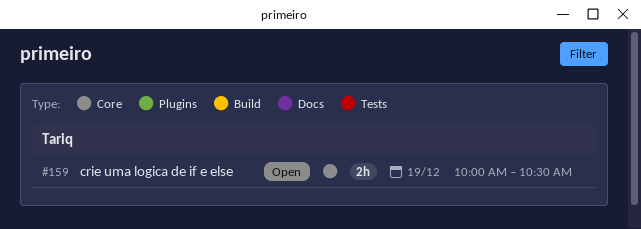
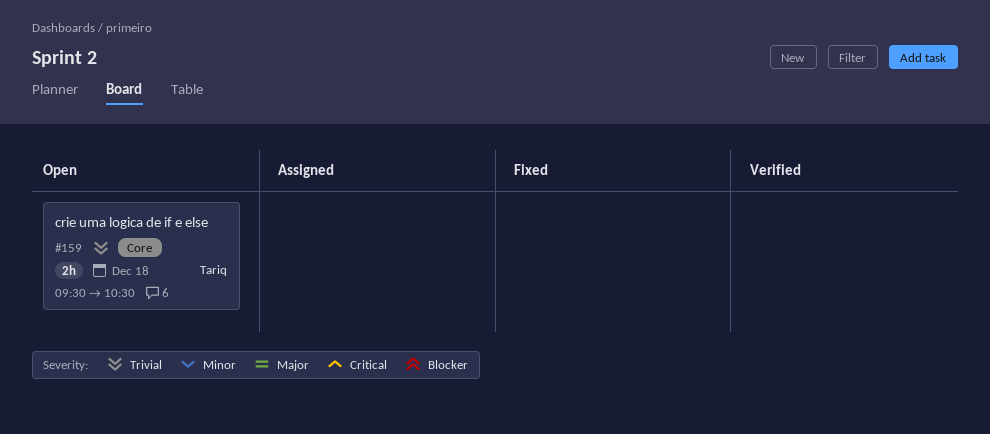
#159, day: Dec 19 -> Dec 18
#159, begins: 10:00 -> 09:30

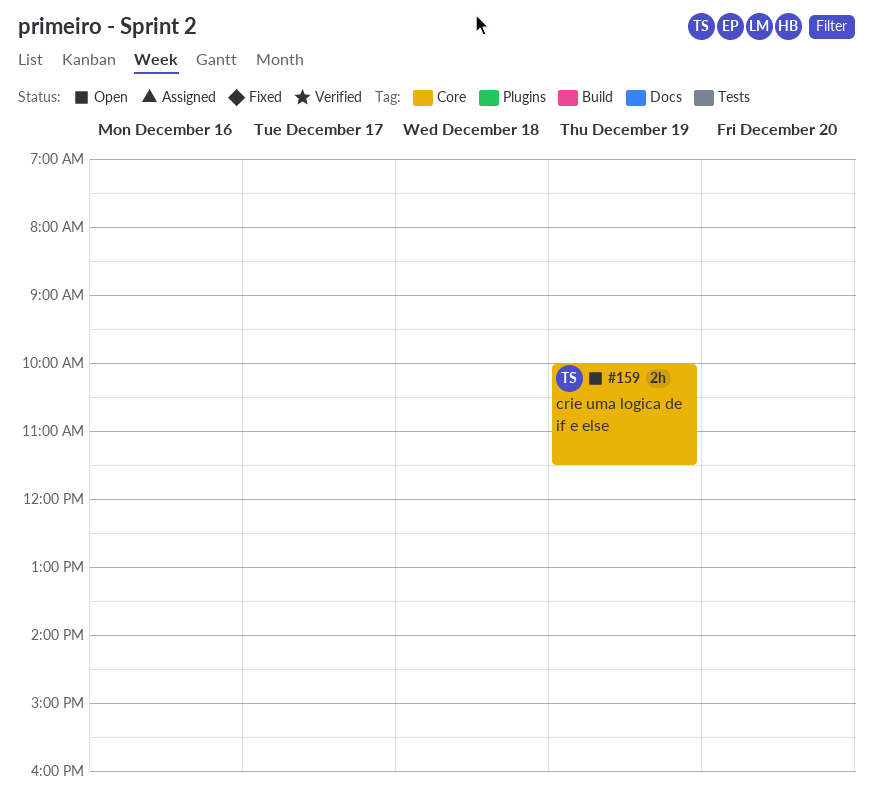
#159, day: Dec 18 -> Dec 19
#159, begins: 09:30 -> 10:00
#159, ends: 10:30 -> 11:30

